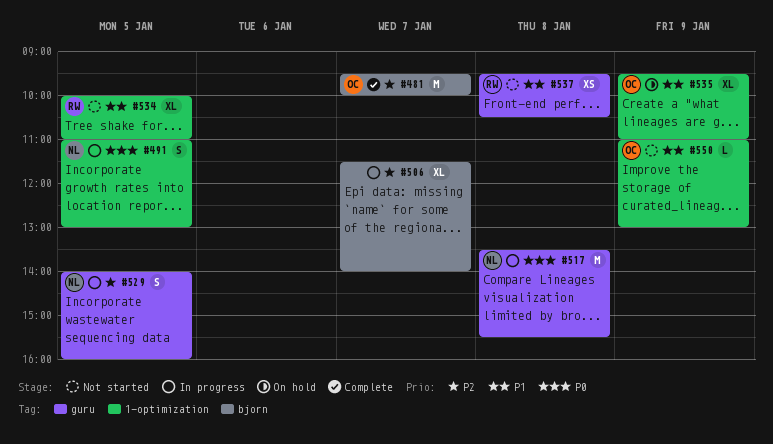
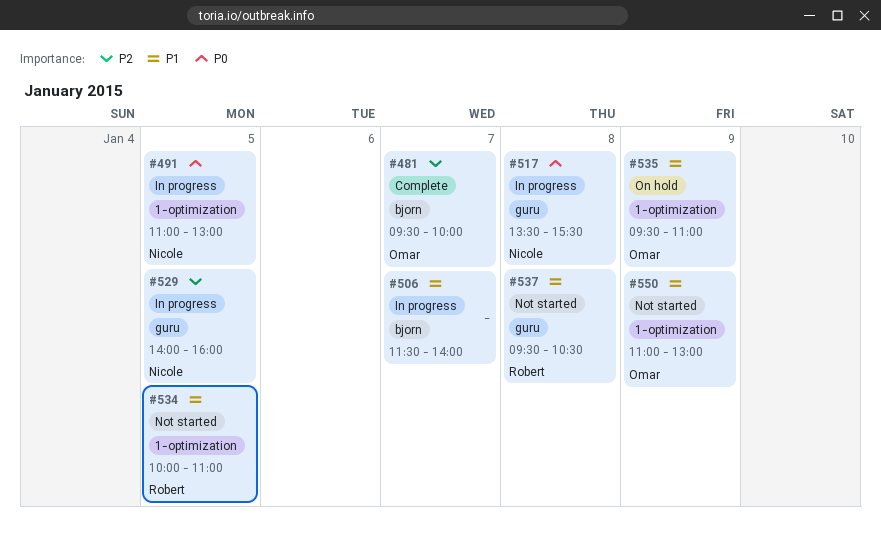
#506, priority: P2 -> P1

